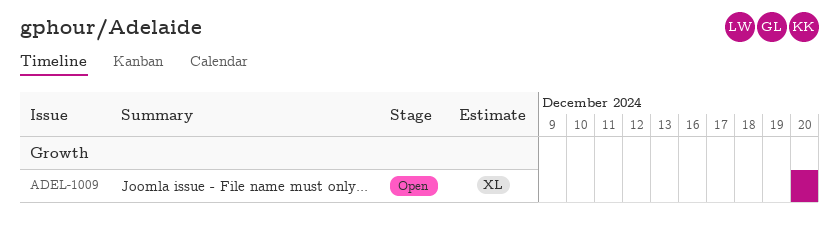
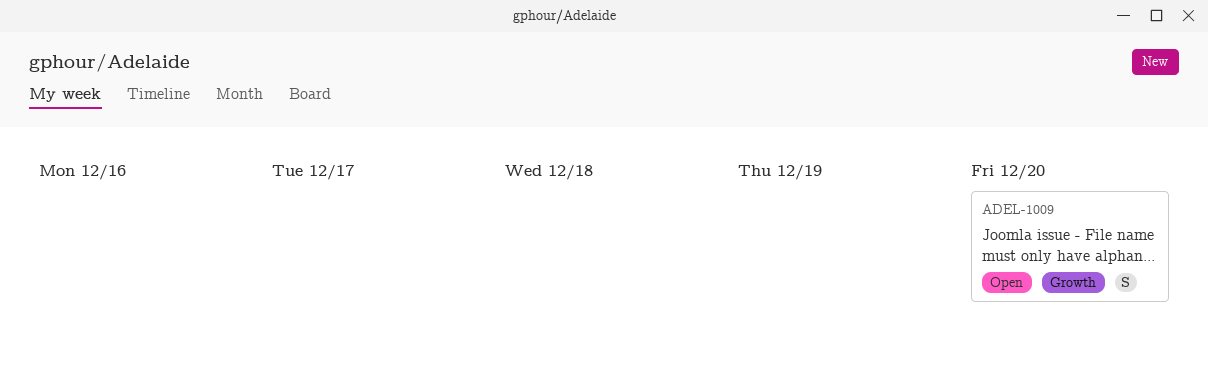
ADEL-1009, estimate: XL -> S

